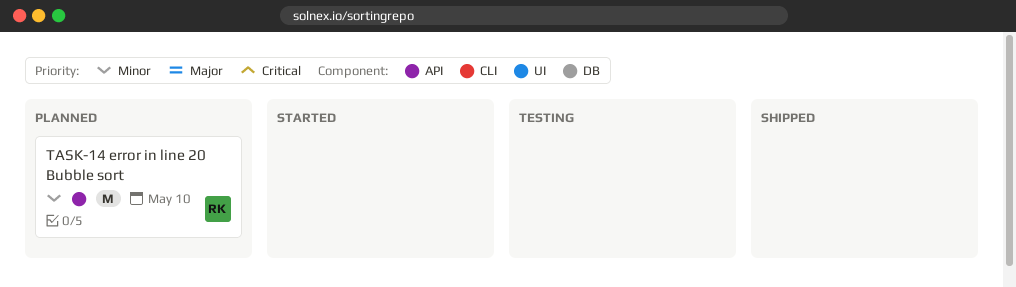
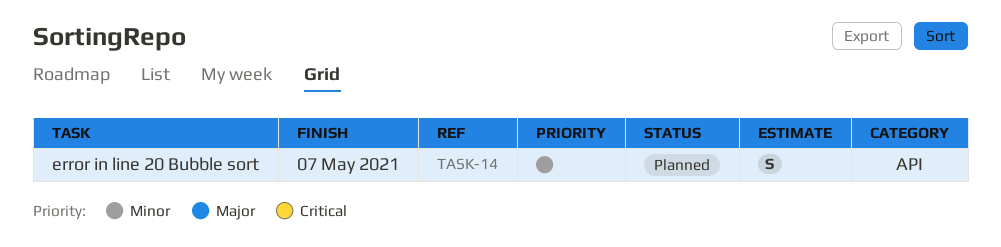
TASK-14, estimate: M -> S
TASK-14, due: May 10 -> May 7

